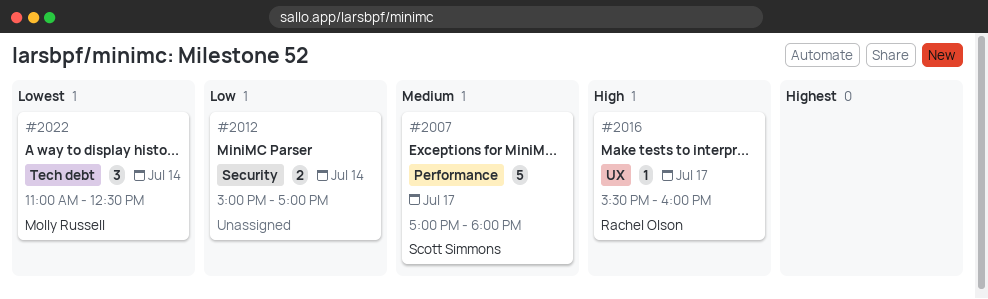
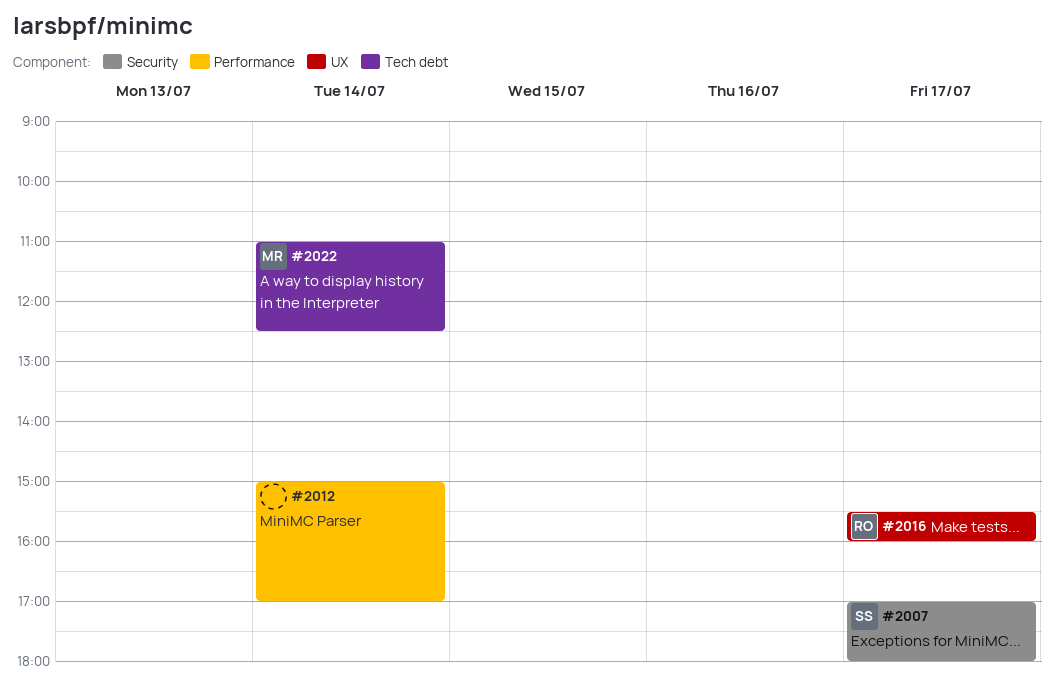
#2007, label: Performance -> Security
#2012, label: Security -> Performance

